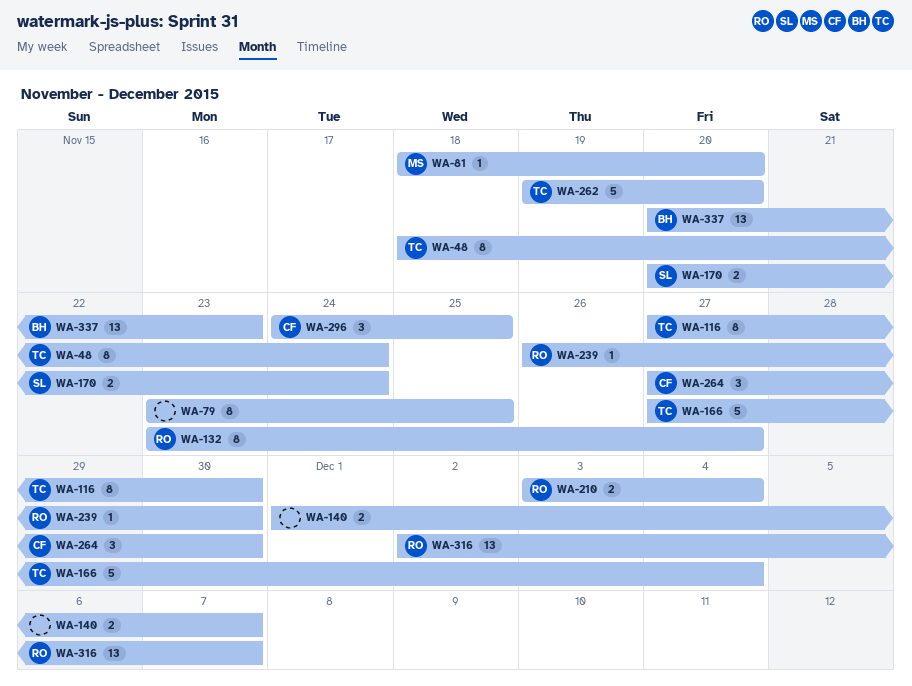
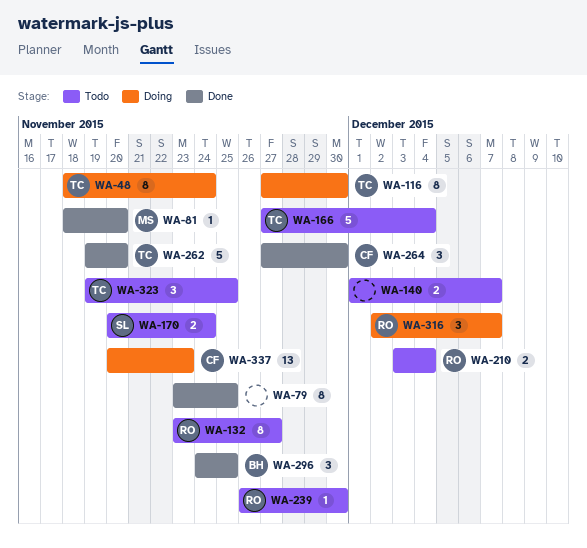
WA-296, owner: CF -> BH
WA-316, estimate: 13 -> 3
WA-323: none -> present
WA-337, owner: BH -> CF

